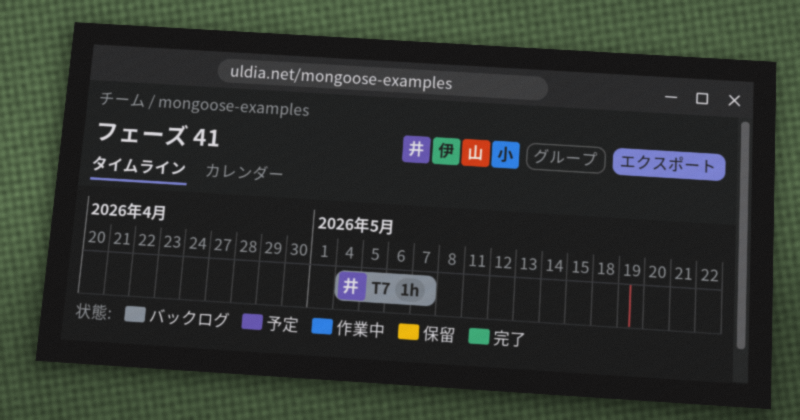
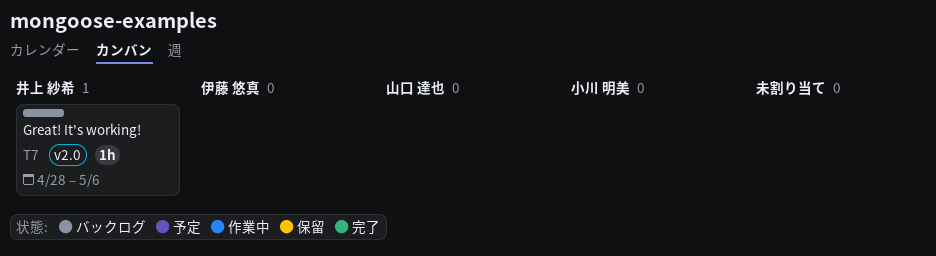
T7, start: May 4 -> Apr 28
T7, due: May 7 -> May 6

